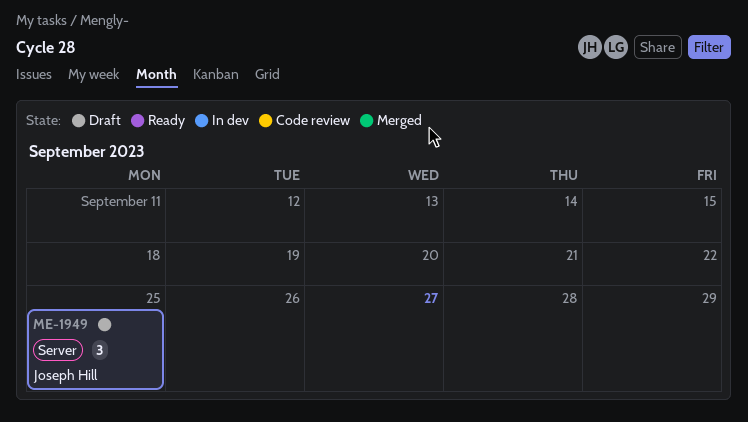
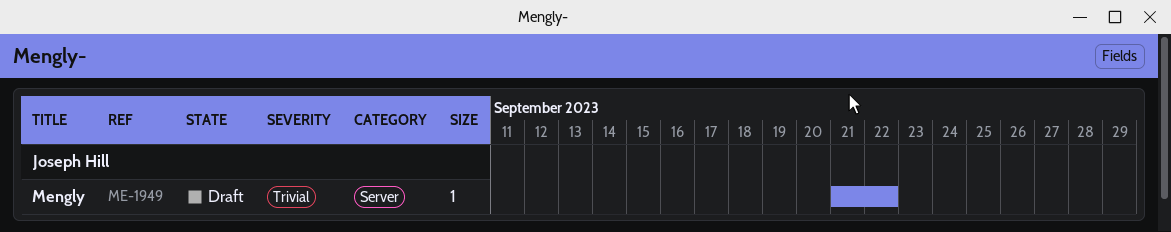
ME-1949, estimate: 3 -> 1
ME-1949, due: Sep 25 -> Sep 22

